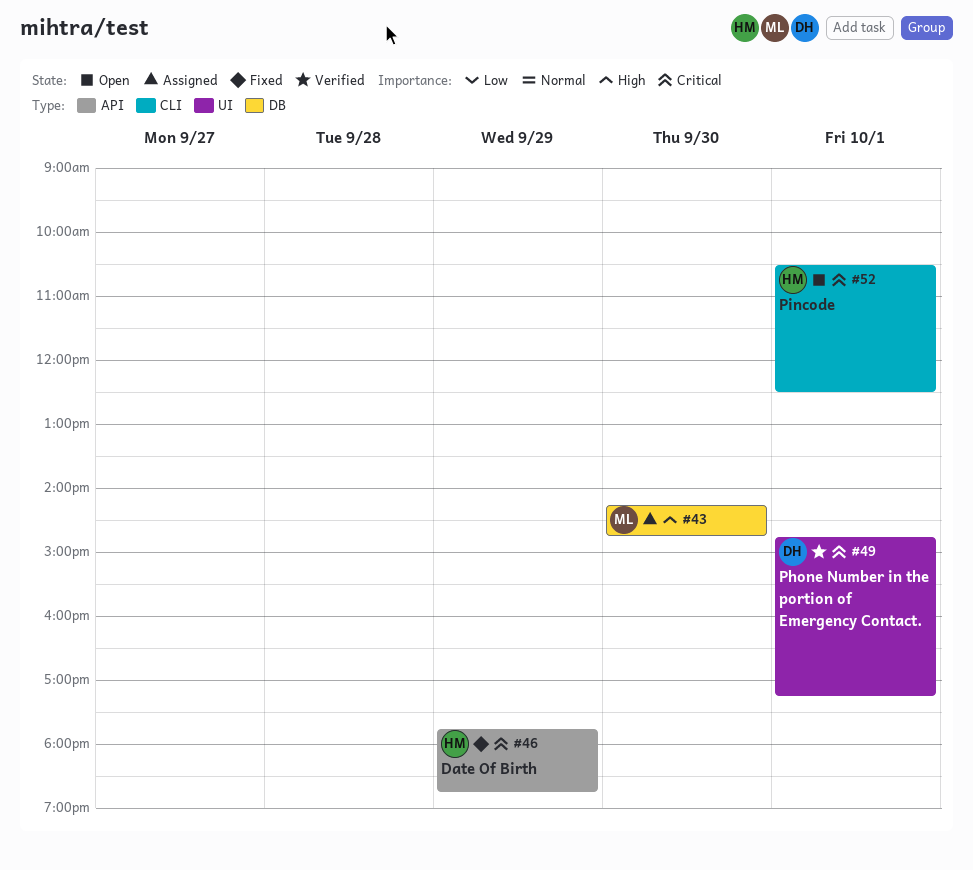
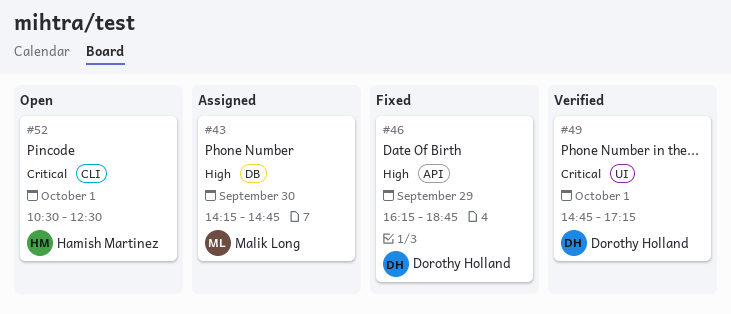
#46, owner: Hamish Martinez -> Dorothy Holland
#46, priority: Critical -> High
#46, begins: 17:45 -> 16:15

